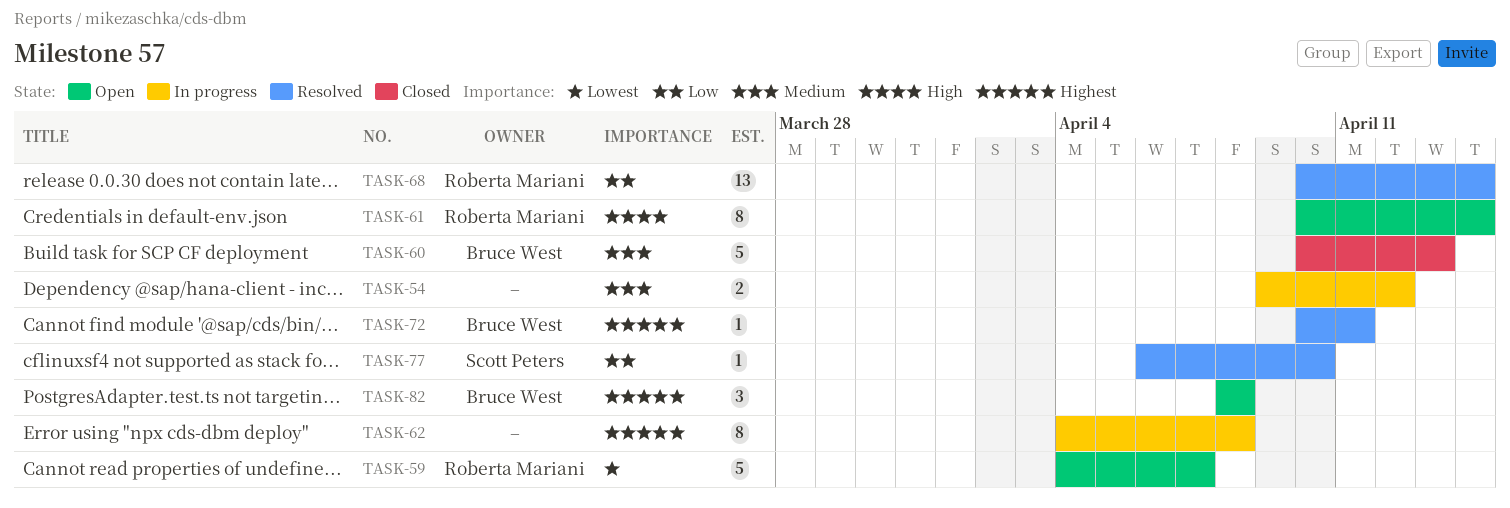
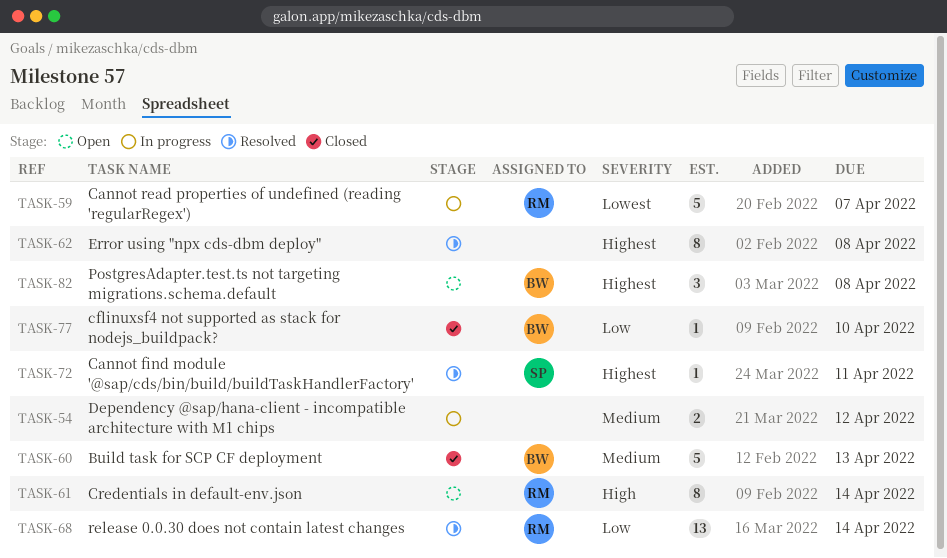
TASK-59, status: Open -> In progress
TASK-62, status: In progress -> Resolved
TASK-72, owner: Bruce West -> Scott Peters
TASK-77, status: Resolved -> Closed
TASK-77, owner: Scott Peters -> Bruce West

